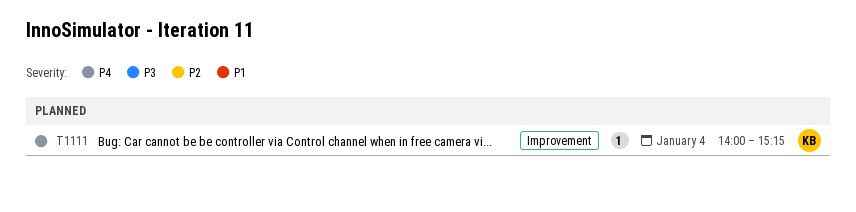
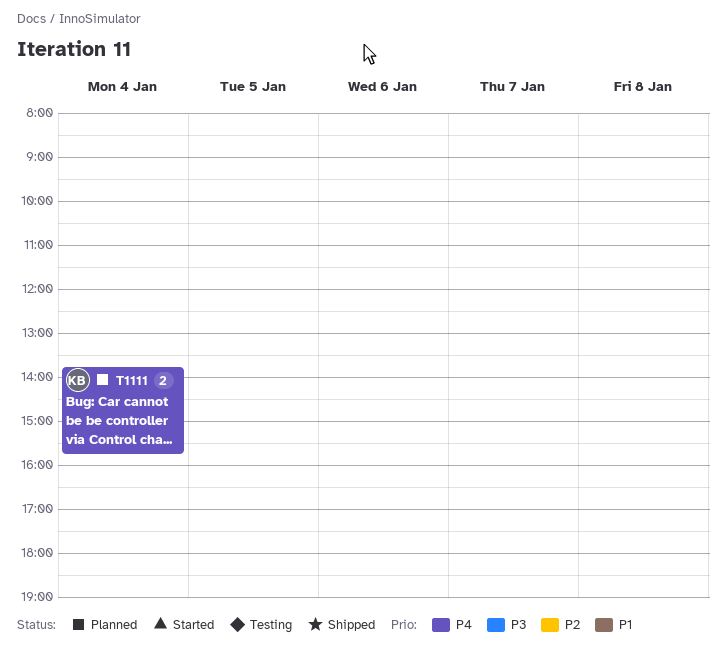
T1111, estimate: 1 -> 2
T1111, begins: 14:00 -> 13:45
T1111, ends: 15:15 -> 15:45

